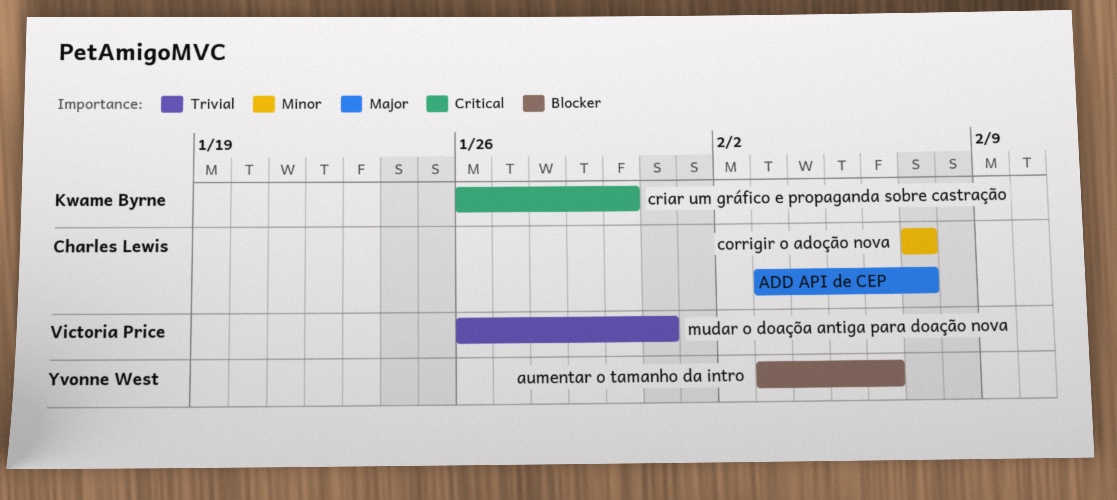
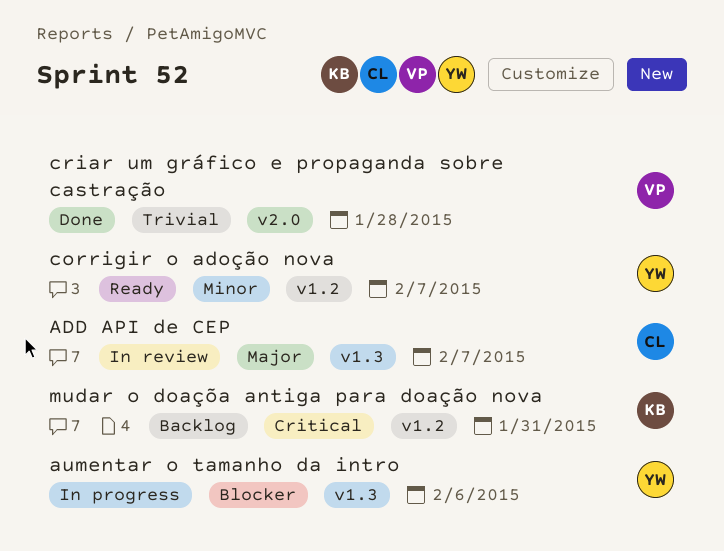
corrigir o adoção nova, owner: Charles Lewis -> Yvonne West
criar um gráfico e propaganda sobre castração, owner: Kwame Byrne -> Victoria Price
criar um gráfico e propaganda sobre castração, priority: Critical -> Trivial
criar um gráfico e propaganda sobre castração, due: Jan 30 -> Jan 28
mudar o doaçõa antiga para doação nova, owner: Victoria Price -> Kwame Byrne
mudar o doaçõa antiga para doação nova, priority: Trivial -> Critical

